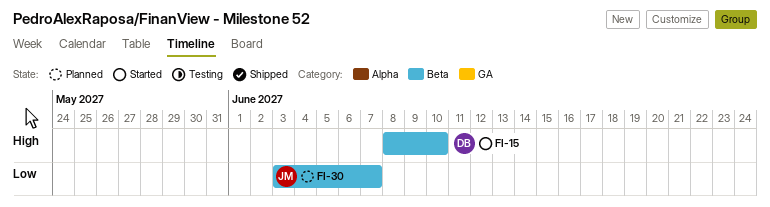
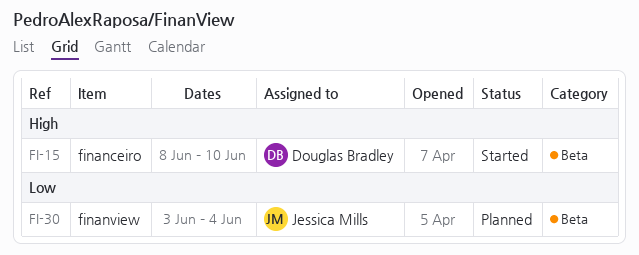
FI-30, due: Jun 7 -> Jun 4

